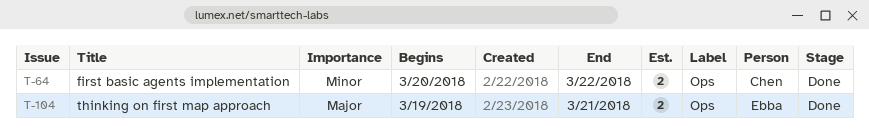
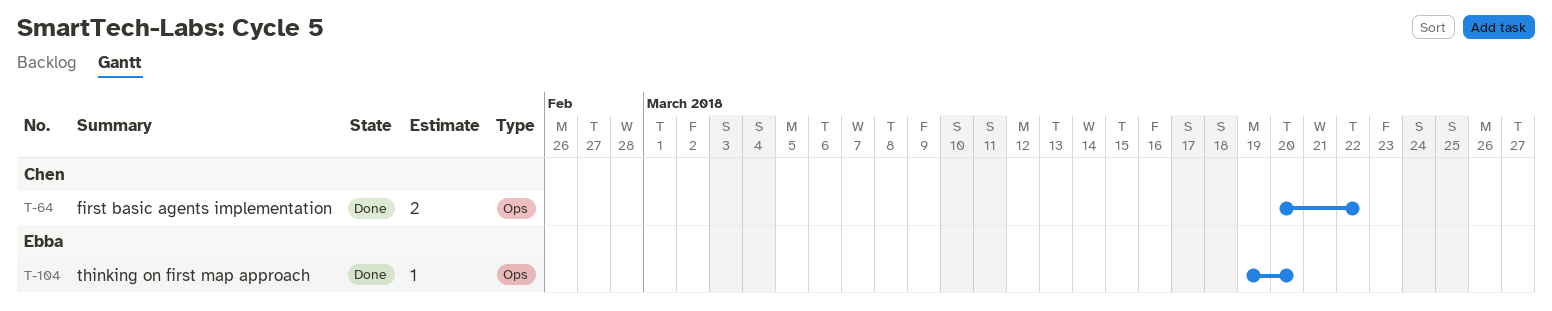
T-104, estimate: 2 -> 1
T-104, due: Mar 21 -> Mar 20

